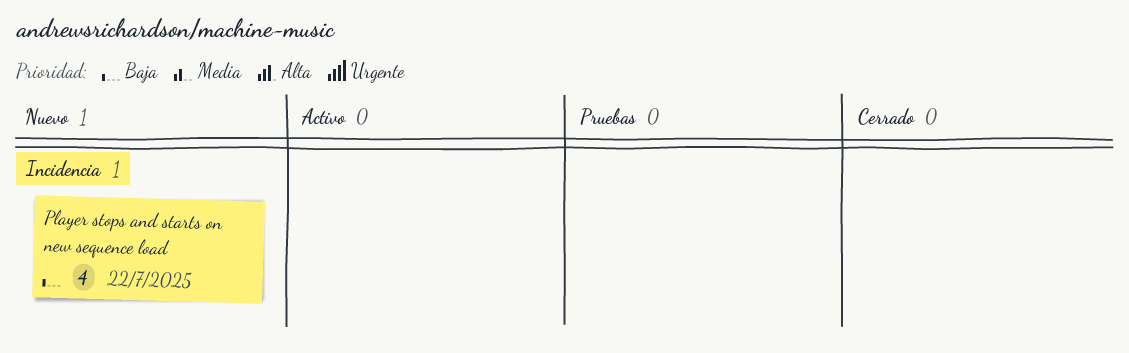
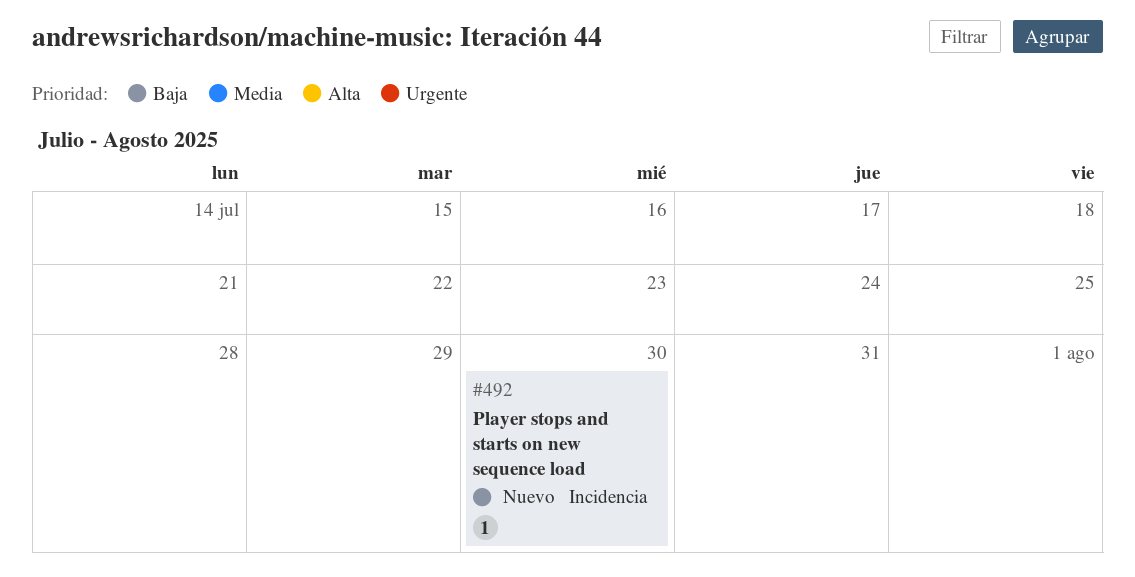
Player stops and starts on new sequence load, estimate: 4 -> 1
Player stops and starts on new sequence load, due: Jul 22 -> Jul 30

